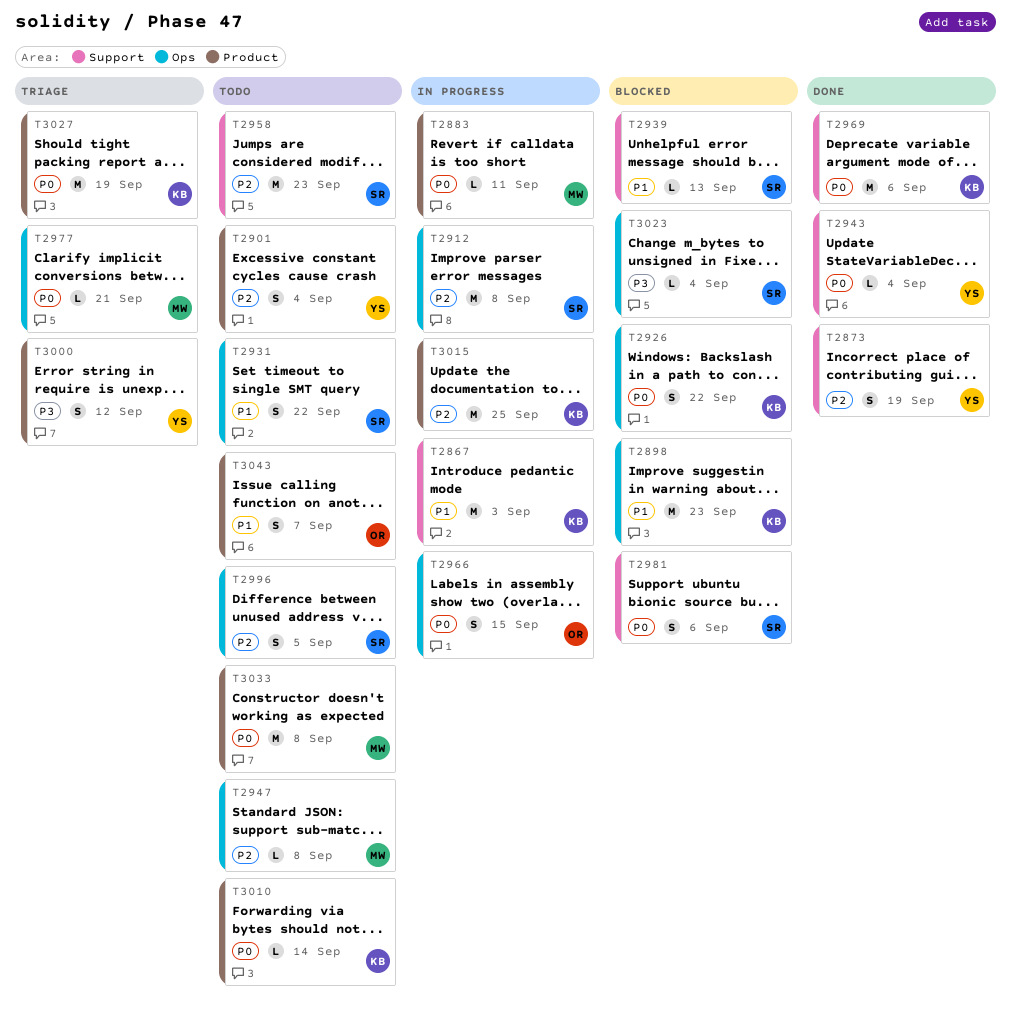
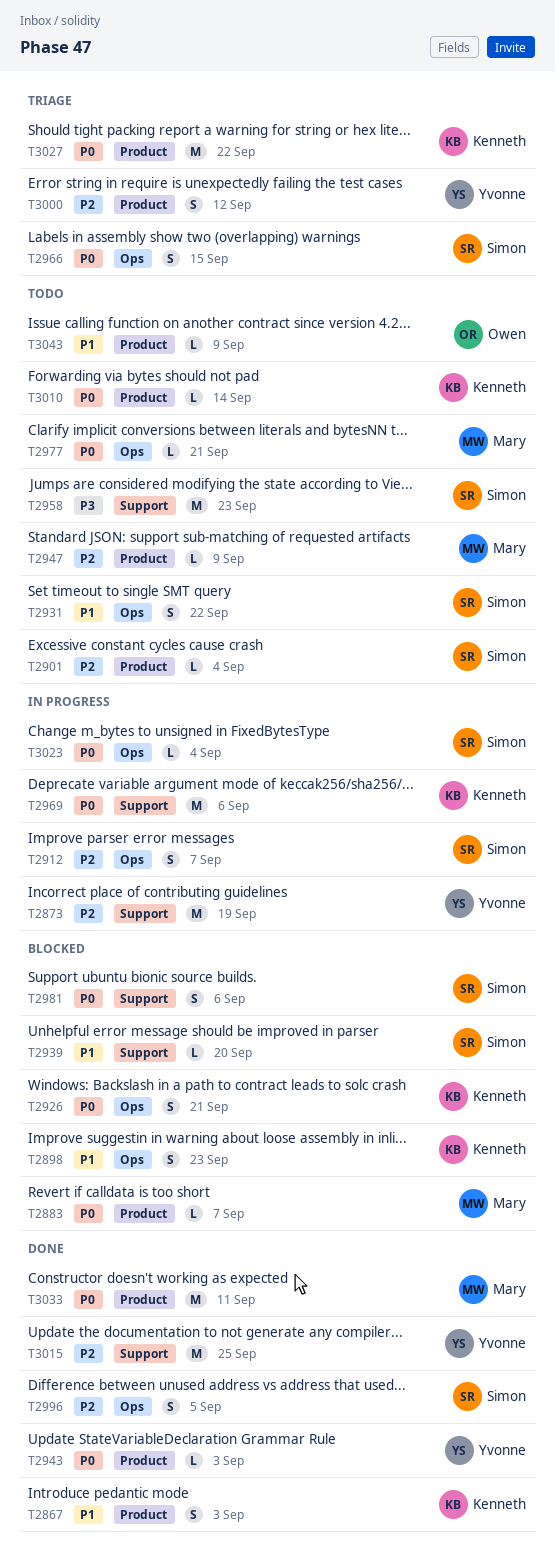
T2867, status: In progress -> Done
T2867, label: Support -> Product
T2867, estimate: M -> S
T2873, status: Done -> In progress
T2873, estimate: S -> M
T2883, status: In progress -> Blocked
T2883, due: Sep 11 -> Sep 7
T2898, estimate: M -> S
T2901, owner: Yvonne -> Simon
T2901, estimate: S -> L
T2912, estimate: M -> S
T2912, due: Sep 8 -> Sep 7
T2926, due: Sep 22 -> Sep 21
T2939, due: Sep 13 -> Sep 20
T2943, label: Support -> Product
T2943, due: Sep 4 -> Sep 3
T2947, label: Ops -> Product
T2947, due: Sep 8 -> Sep 9
T2958, priority: P2 -> P3
T2966, status: In progress -> Triage
T2966, owner: Owen -> Simon
T2969, status: Done -> In progress
T2977, status: Triage -> Todo
T2996, status: Todo -> Done
T3000, priority: P3 -> P2
T3015, status: In progress -> Done
T3015, owner: Kenneth -> Yvonne
T3015, label: Product -> Support
T3023, status: Blocked -> In progress
T3023, priority: P3 -> P0
T3027, due: Sep 19 -> Sep 22
T3033, status: Todo -> Done
T3033, due: Sep 8 -> Sep 11
T3043, estimate: S -> L
T3043, due: Sep 7 -> Sep 9

